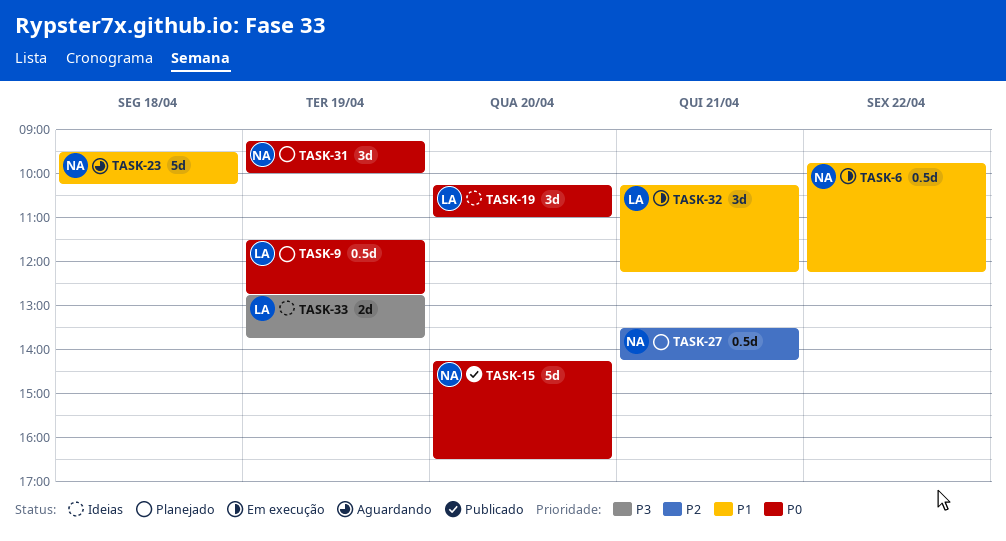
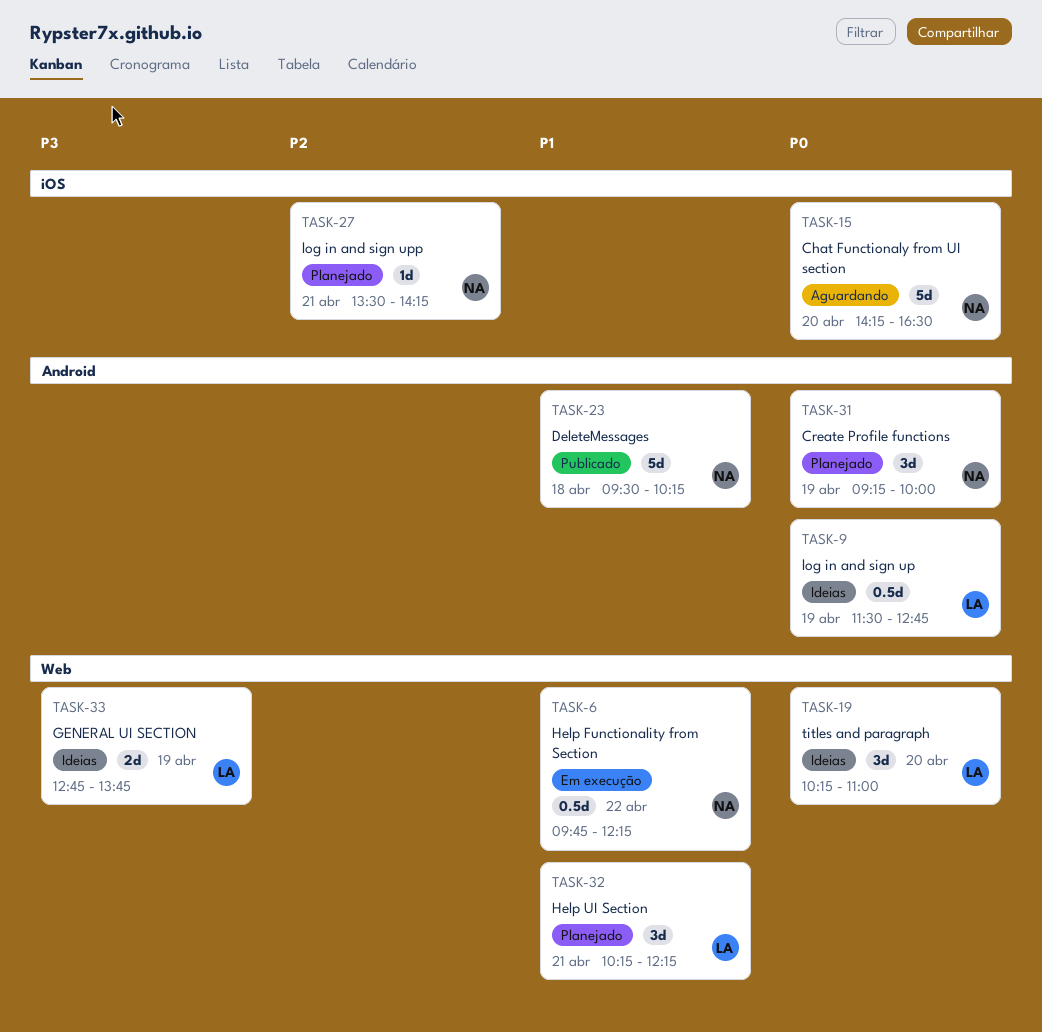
TASK-9, status: Planejado -> Ideias
TASK-15, status: Publicado -> Aguardando
TASK-23, status: Aguardando -> Publicado
TASK-27, estimate: 0.5d -> 1d
TASK-32, status: Em execução -> Planejado

